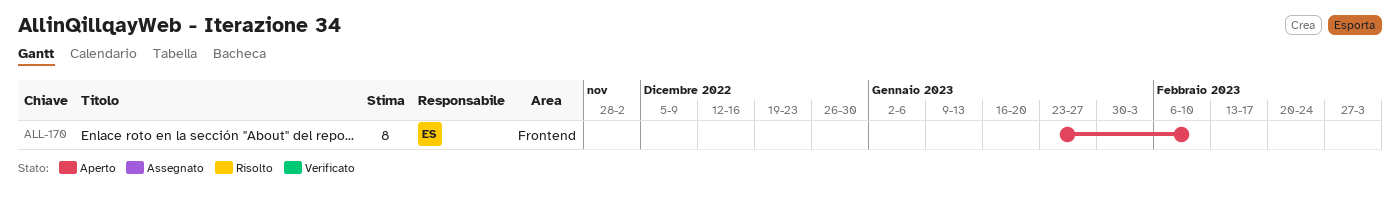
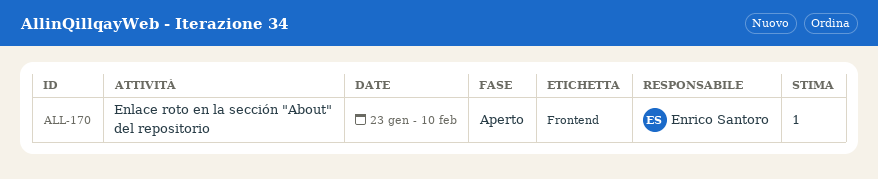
ALL-170, estimate: 8 -> 1

